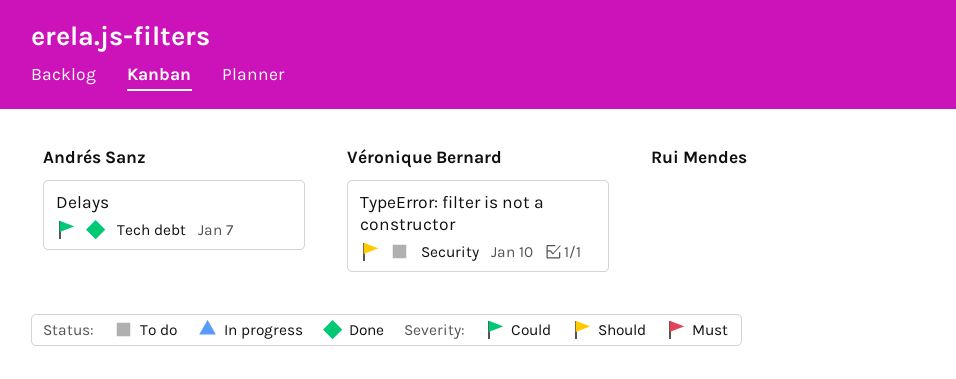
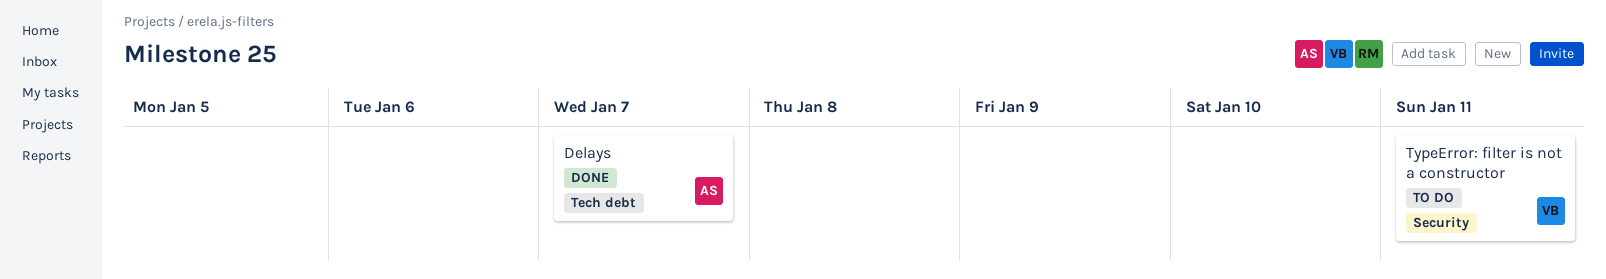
TypeError: filter is not a constructor, due: Jan 10 -> Jan 11

